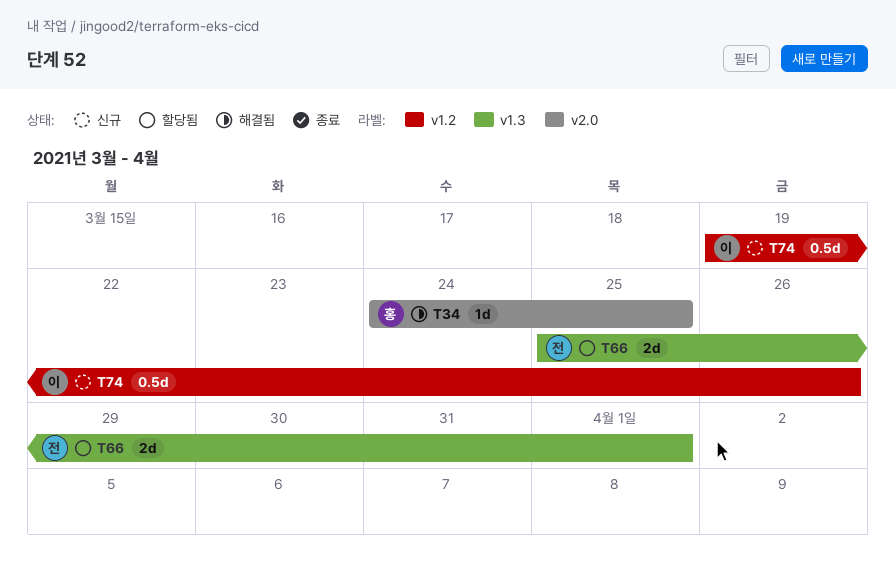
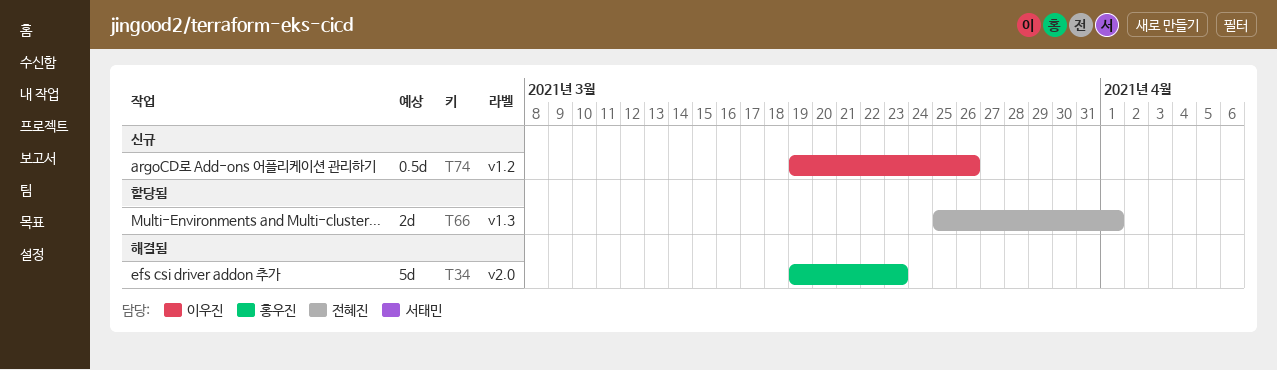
T34, estimate: 1d -> 5d
T34, start: Mar 24 -> Mar 19
T34, due: Mar 25 -> Mar 23

